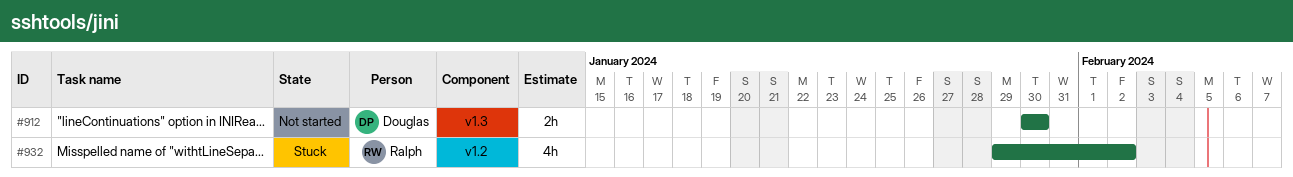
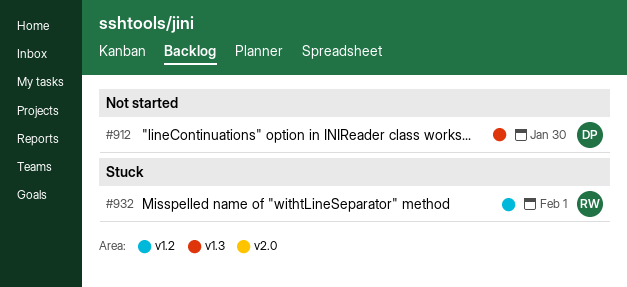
#932, due: Feb 2 -> Feb 1

